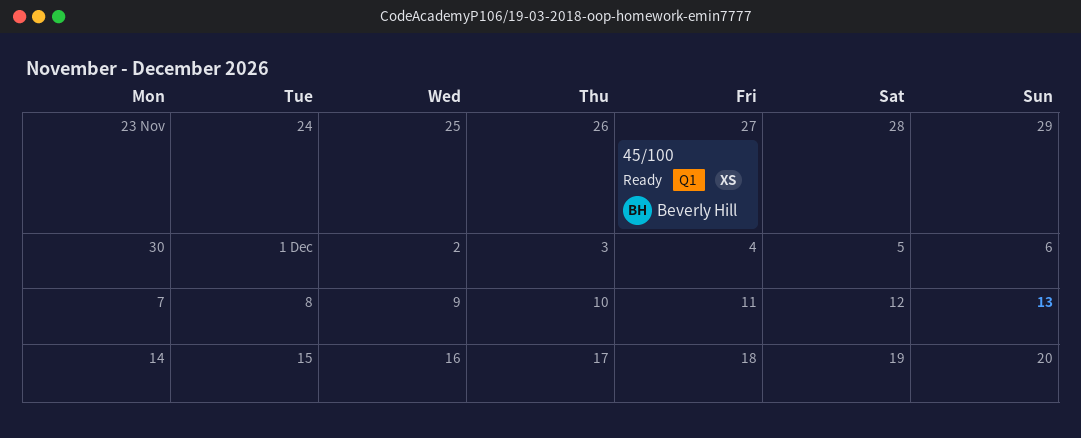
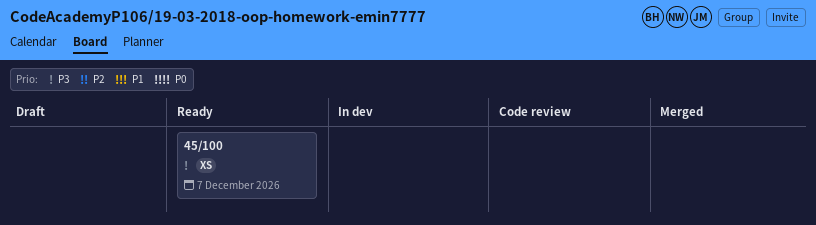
45/100, due: Nov 27 -> Dec 7

